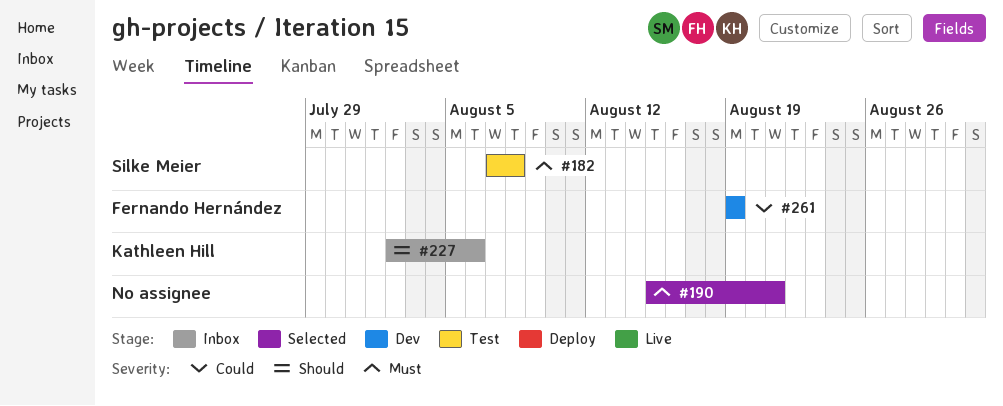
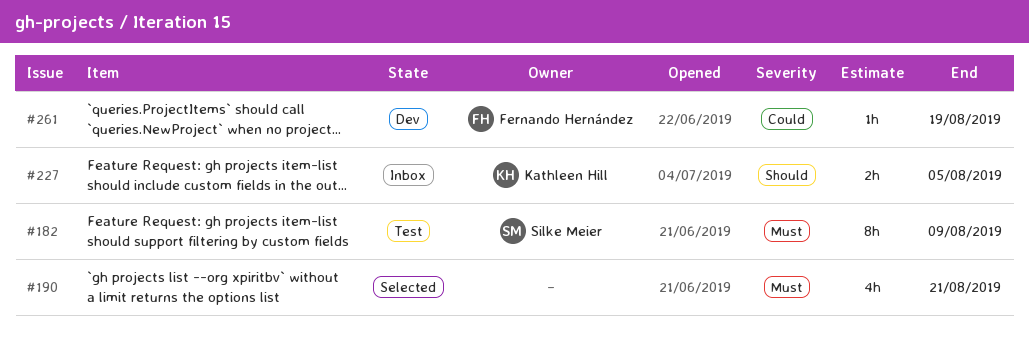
#182, due: Aug 8 -> Aug 9
#227, due: Aug 6 -> Aug 5

